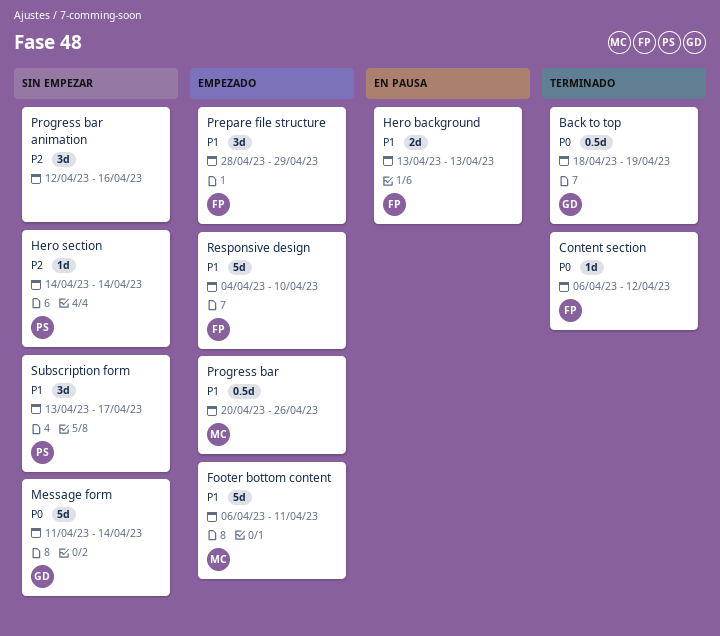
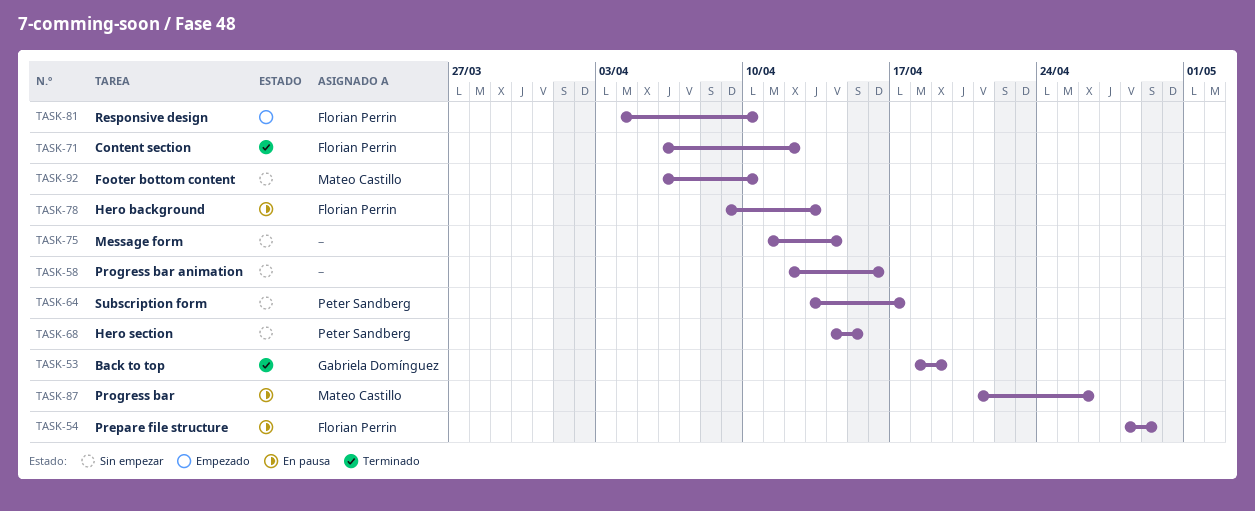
Footer bottom content, status: Empezado -> Sin empezar
Footer bottom content, due: Apr 11 -> Apr 10
Hero background, start: Apr 13 -> Apr 9
Hero section, due: Apr 14 -> Apr 15
Message form, owner: Gabriela Domínguez -> none
Prepare file structure, status: Empezado -> En pausa
Progress bar, status: Empezado -> En pausa
Progress bar, start: Apr 20 -> Apr 21

